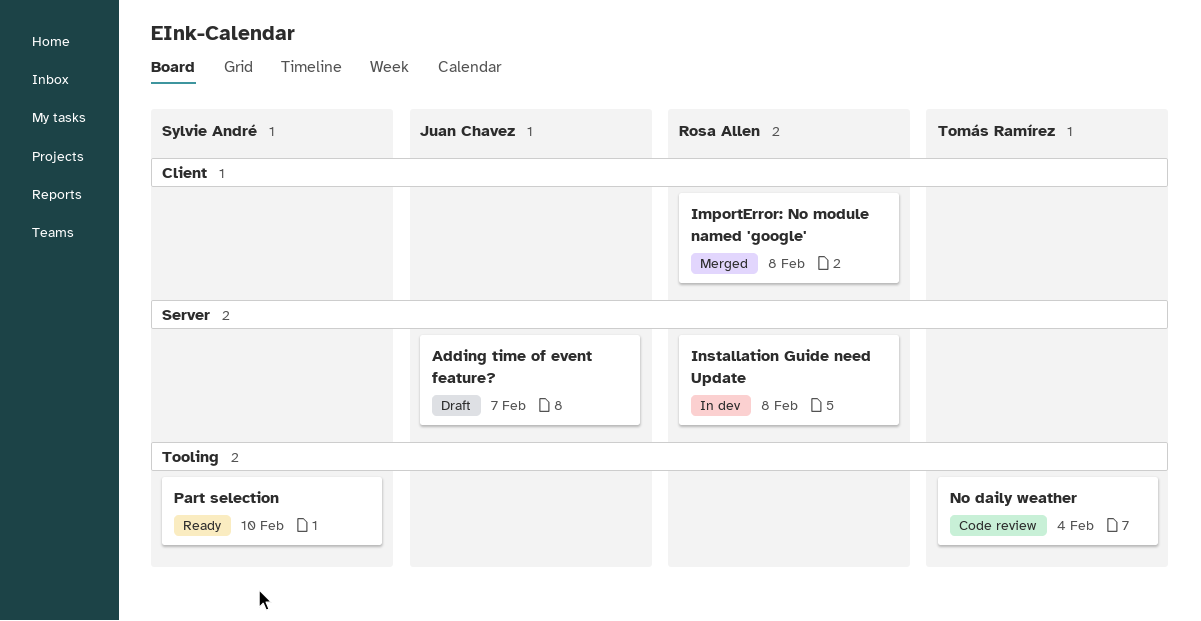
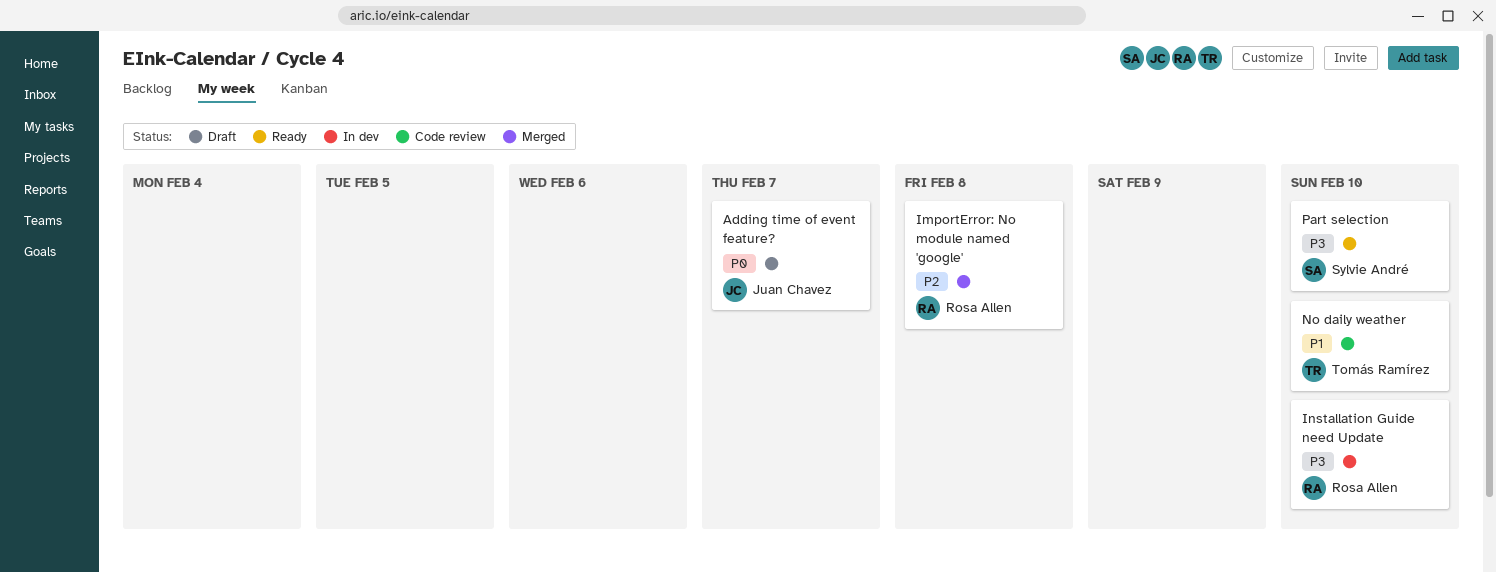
Installation Guide need Update, due: Feb 8 -> Feb 10
No daily weather, due: Feb 4 -> Feb 10

